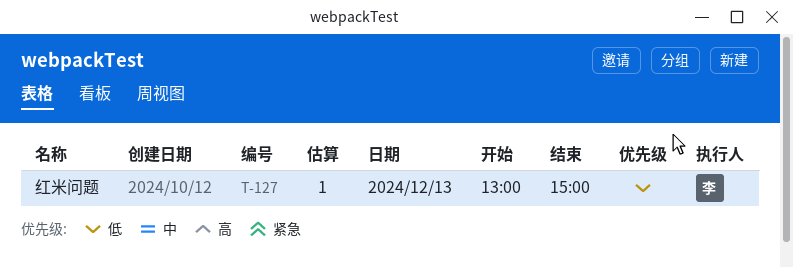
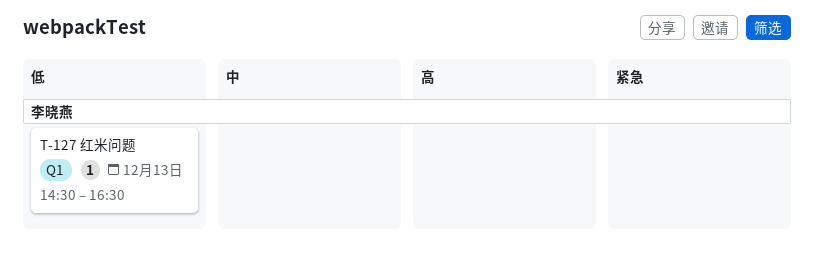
T-127, begins: 13:00 -> 14:30
T-127, ends: 15:00 -> 16:30

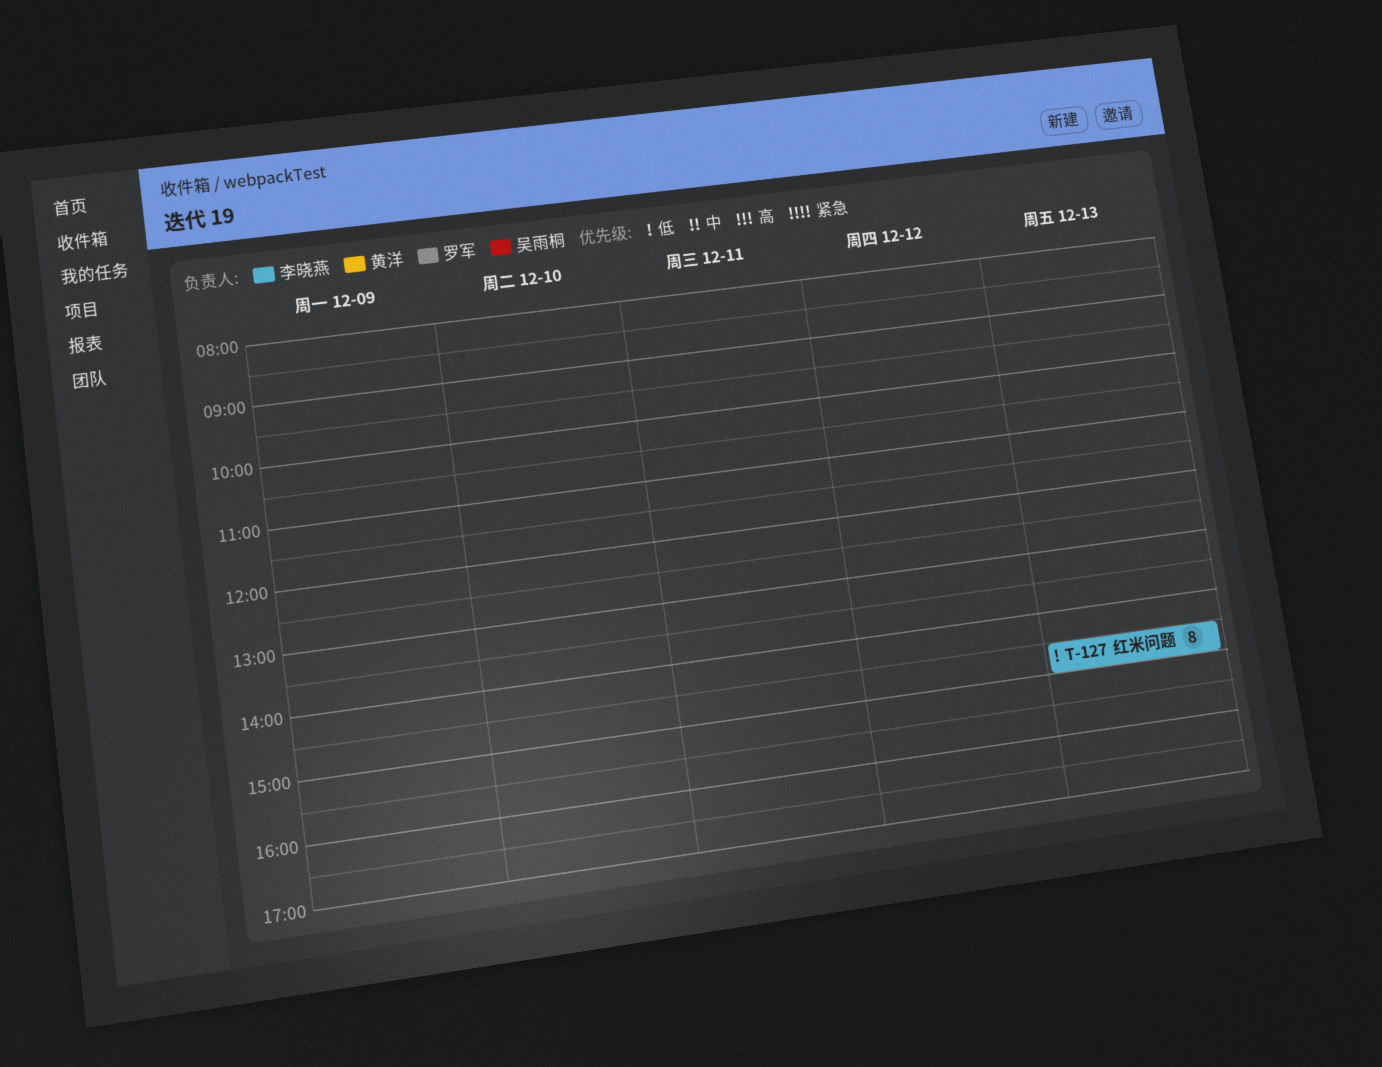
T-127, estimate: 1 -> 8
T-127, ends: 16:30 -> 15:00

